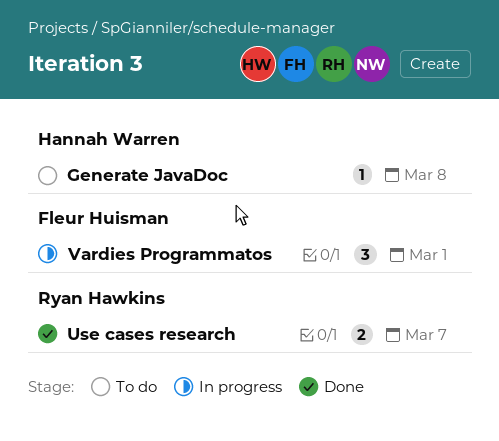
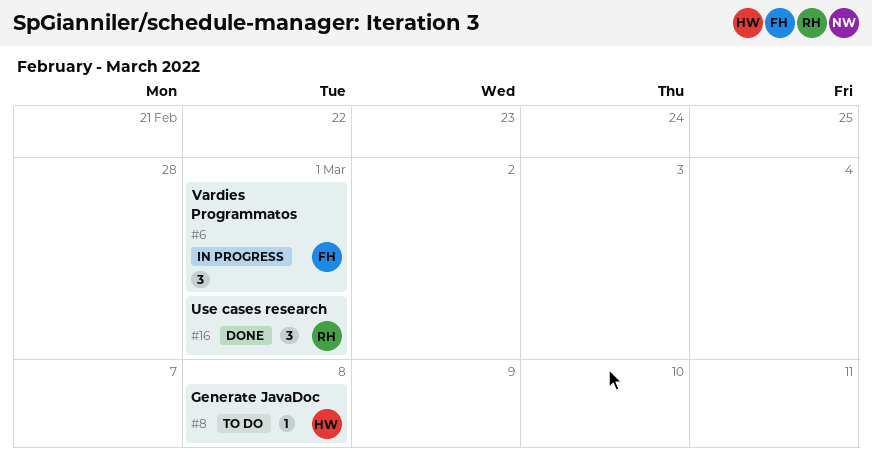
Use cases research, estimate: 2 -> 3
Use cases research, due: Mar 7 -> Mar 1

